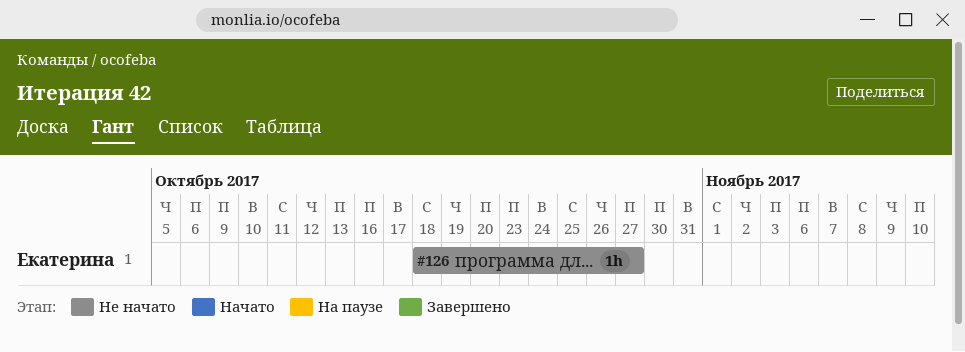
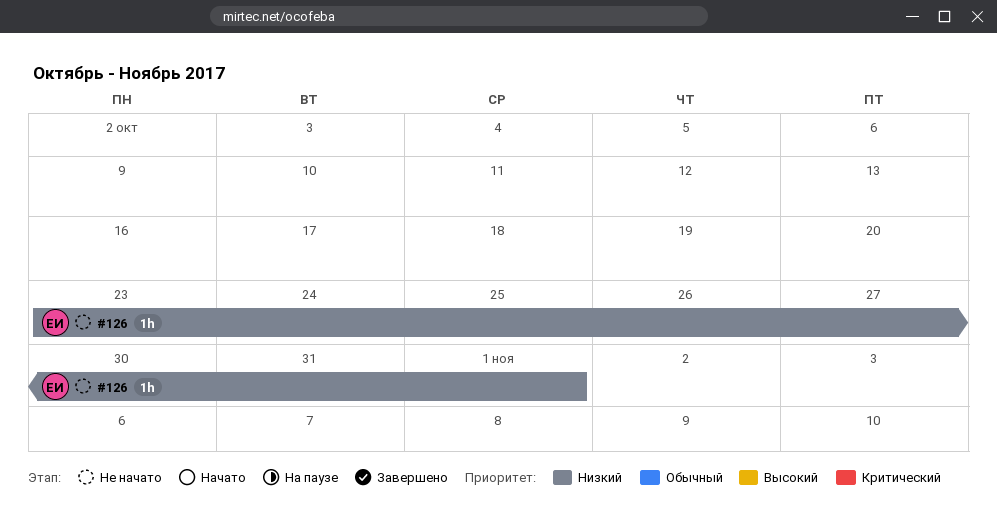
#126, start: Oct 18 -> Oct 23
#126, due: Oct 27 -> Nov 1

